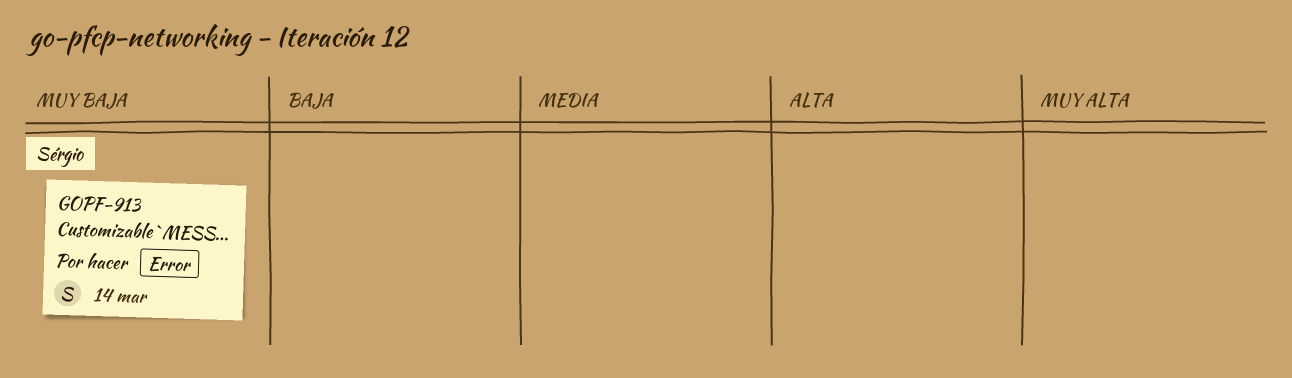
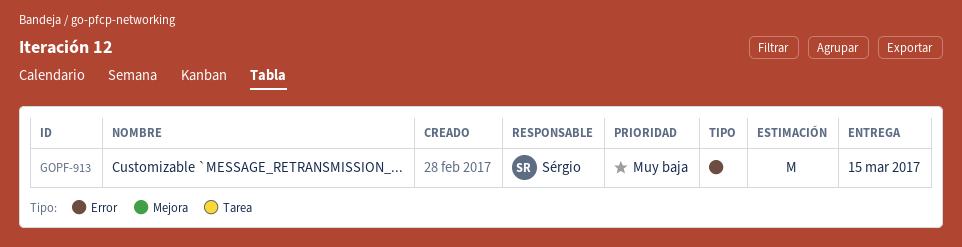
GOPF-913, estimate: S -> M
GOPF-913, due: Mar 14 -> Mar 15

